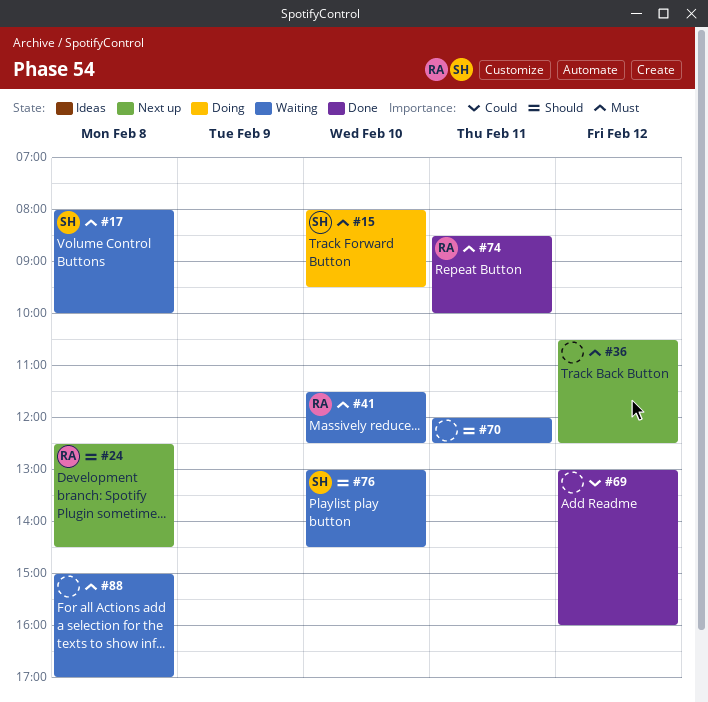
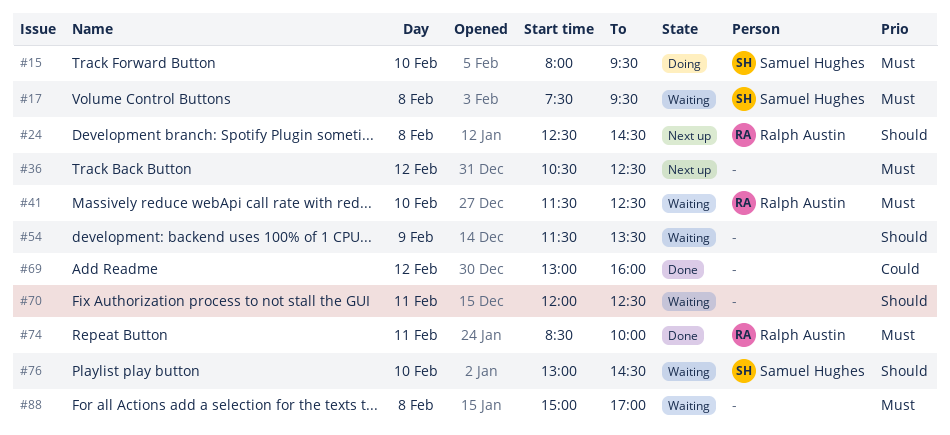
#17, begins: 08:00 -> 07:30
#17, ends: 10:00 -> 09:30
#54: none -> present

